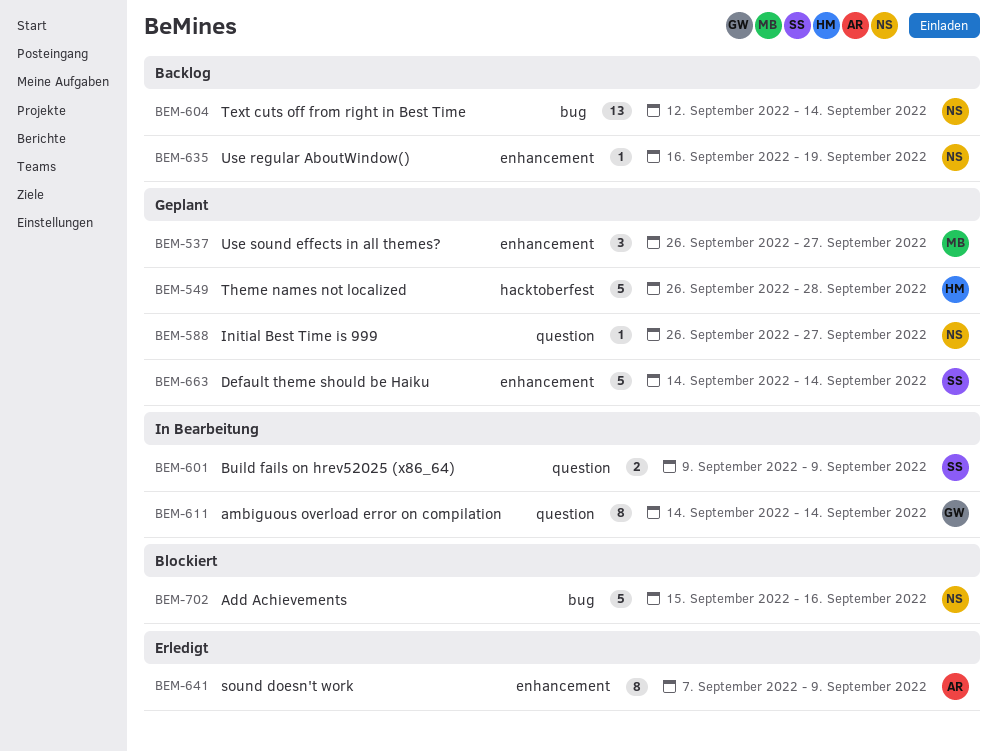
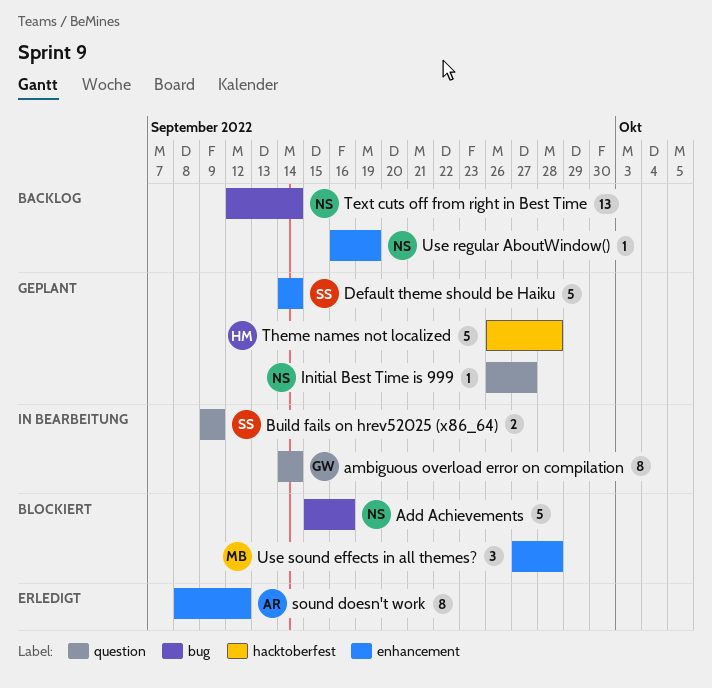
sound doesn't work, start: Sep 7 -> Sep 8
sound doesn't work, due: Sep 9 -> Sep 12
Use sound effects in all themes?, status: Geplant -> Blockiert
Use sound effects in all themes?, start: Sep 26 -> Sep 27
Use sound effects in all themes?, due: Sep 27 -> Sep 28

